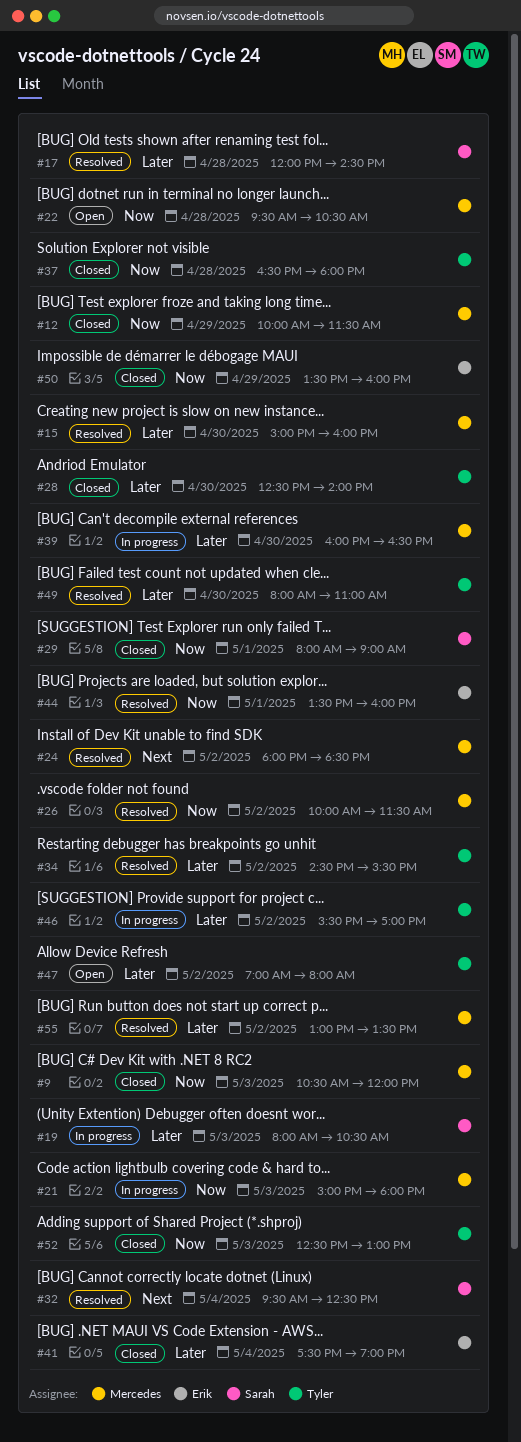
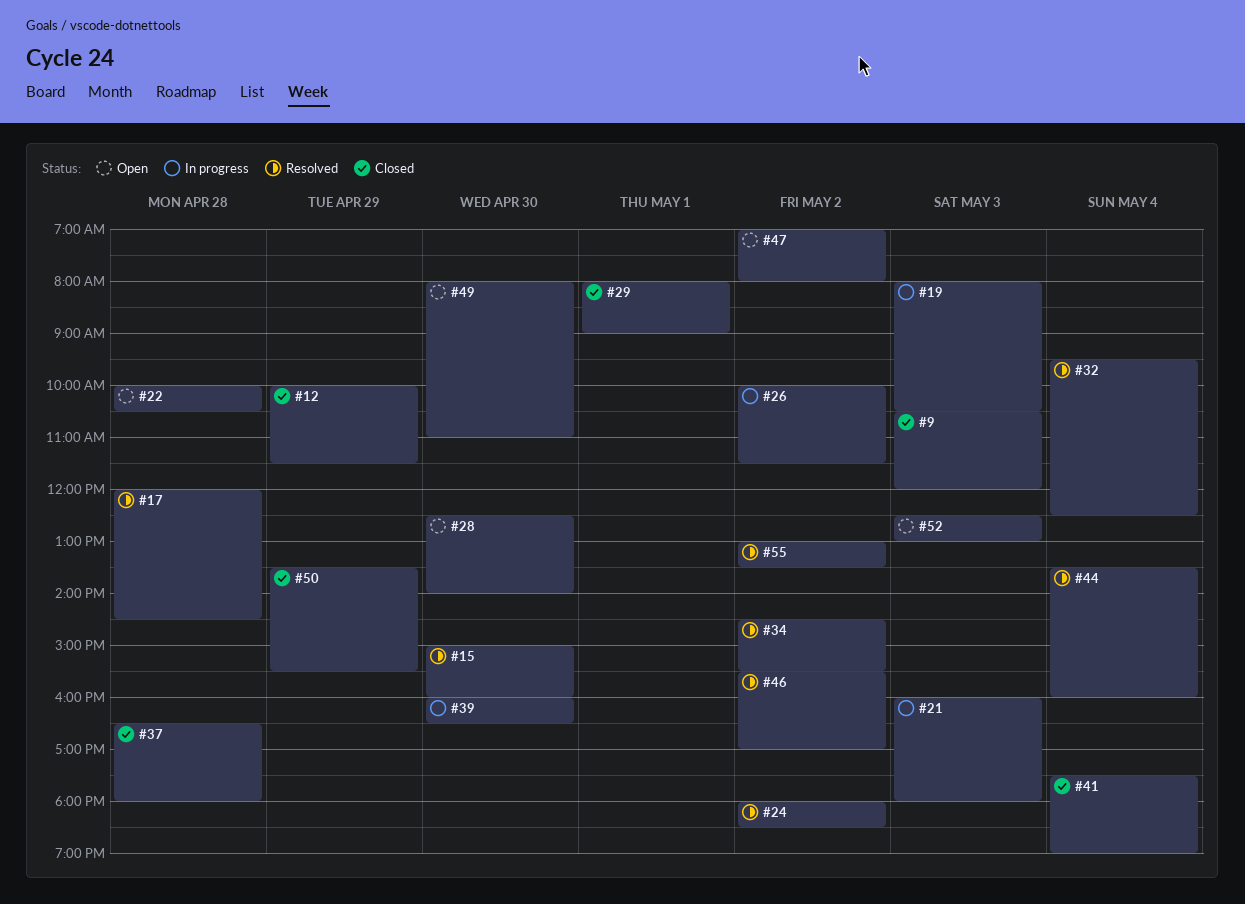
#21, begins: 15:00 -> 16:00
#22, begins: 09:30 -> 10:00
#26, status: Resolved -> In progress
#28, status: Closed -> Open
#44, day: May 1 -> May 4
#46, status: In progress -> Resolved
#49, status: Resolved -> Open
#50, ends: 16:00 -> 15:30
#52, status: Closed -> Open

